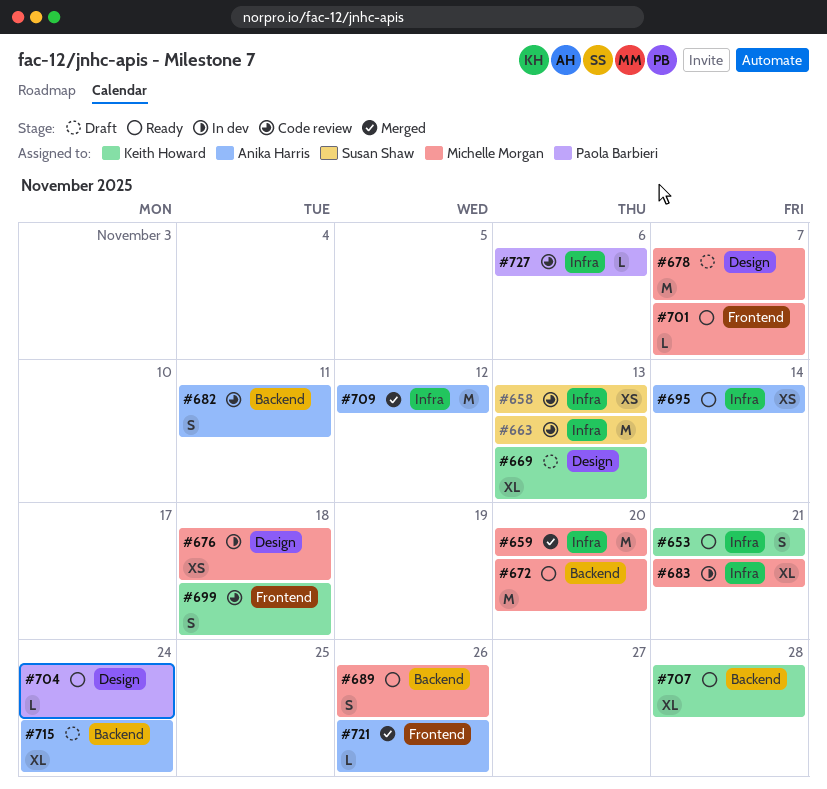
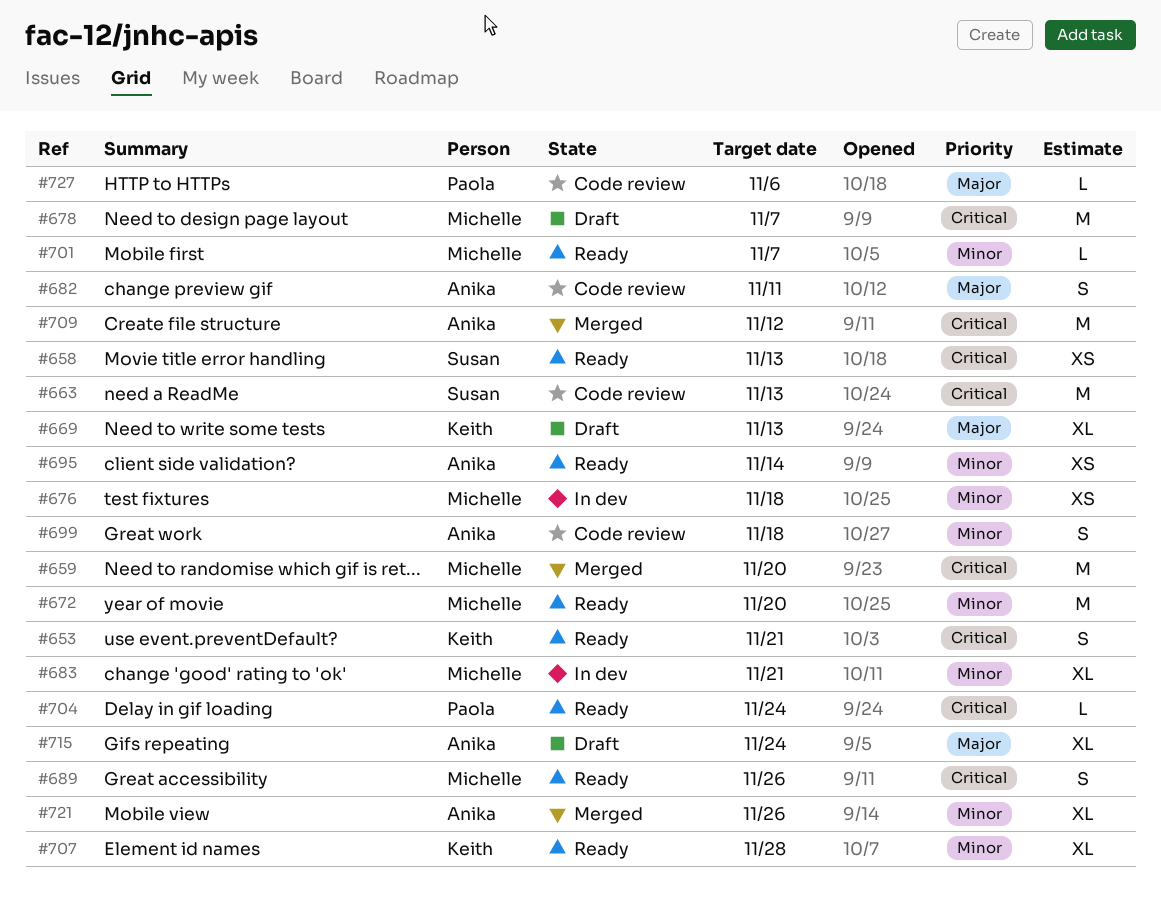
#658, status: Code review -> Ready
#699, owner: Keith Howard -> Anika Harris
#721, estimate: L -> XL

